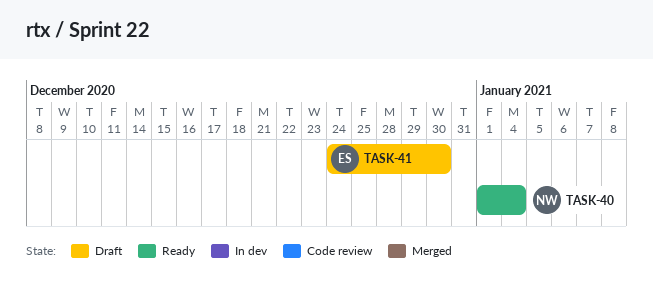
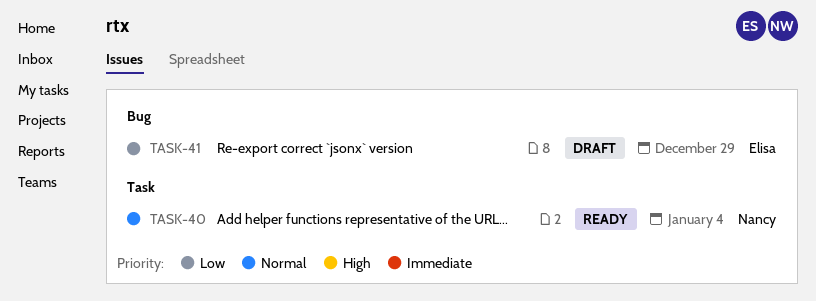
TASK-41, due: Dec 30 -> Dec 29

